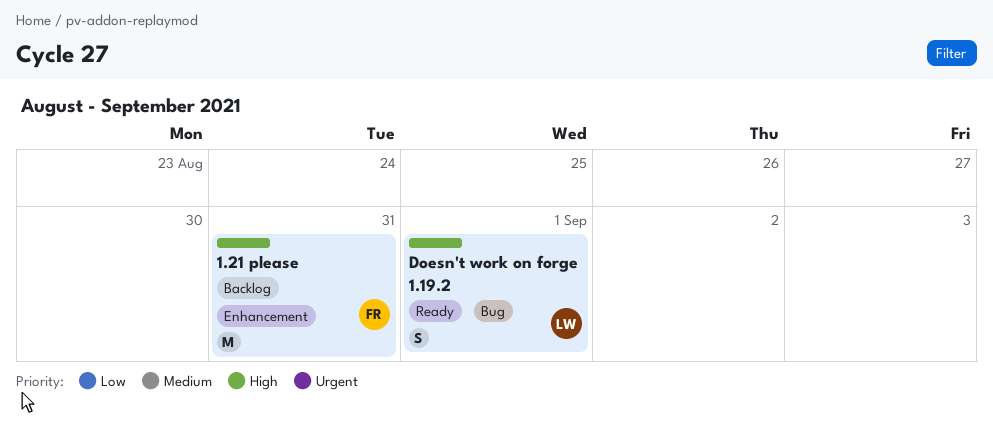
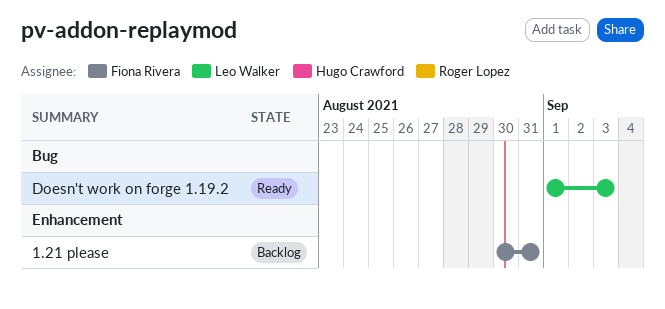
Doesn't work on forge 1.19.2, due: Sep 1 -> Sep 3

